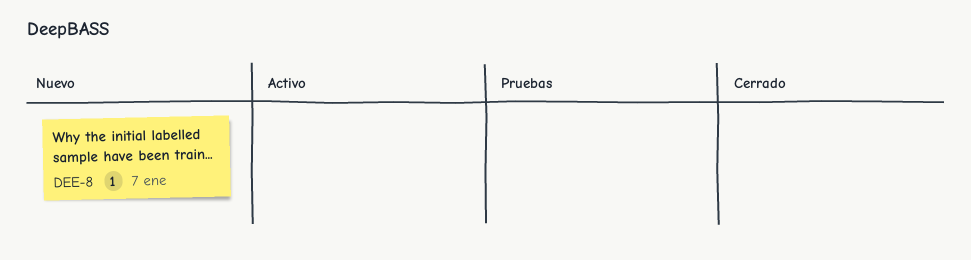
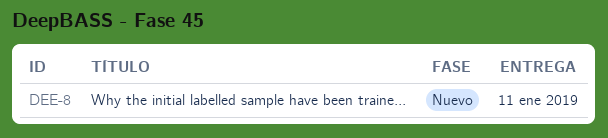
DEE-8, due: Jan 7 -> Jan 11

